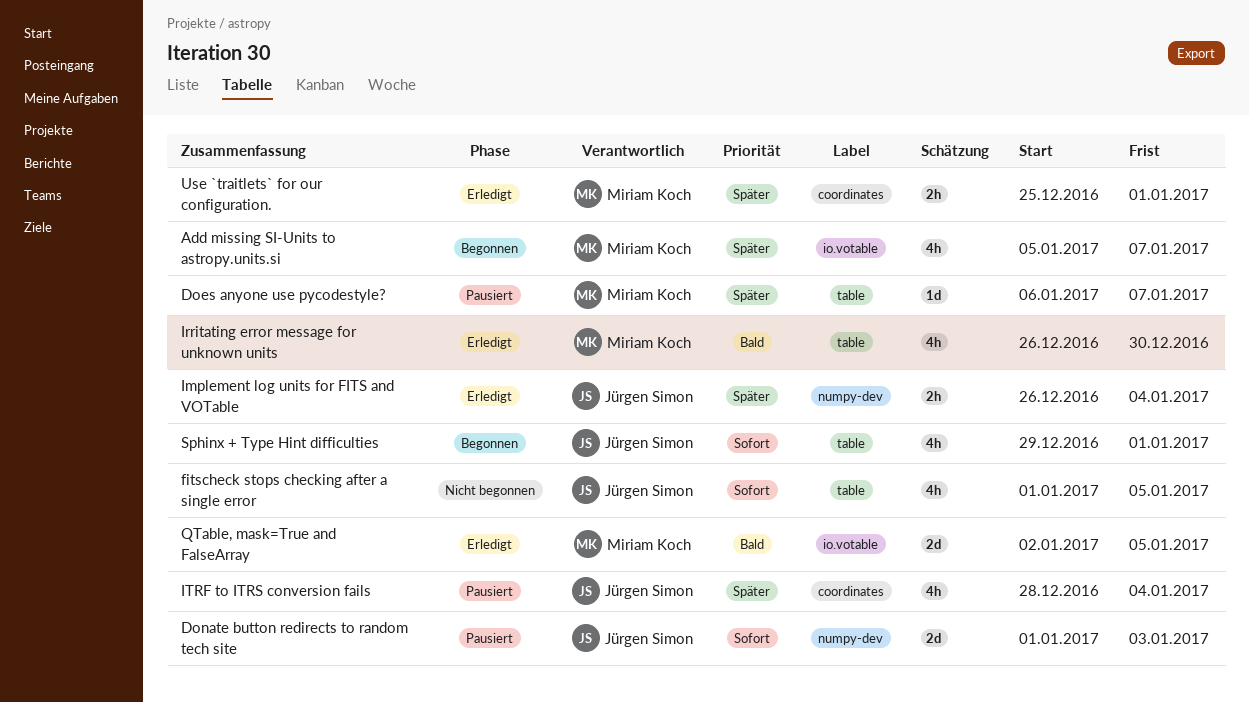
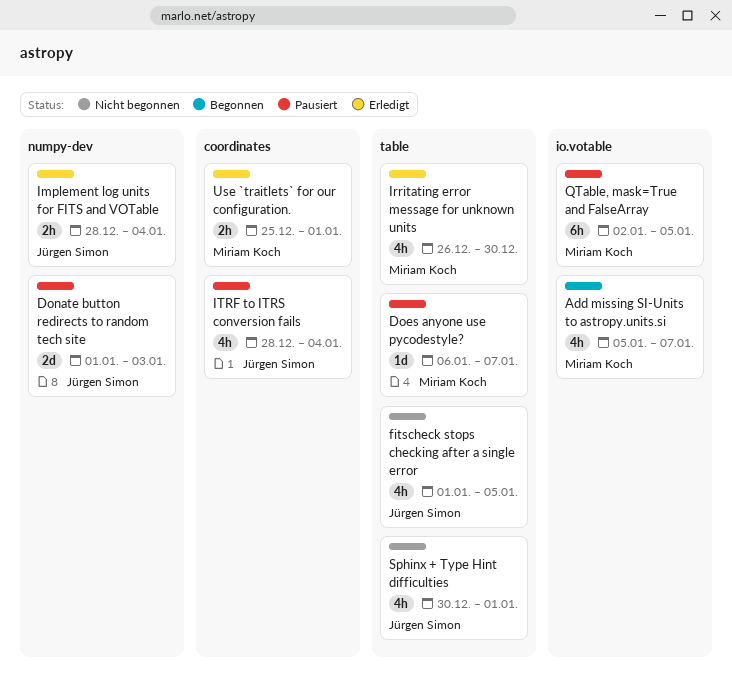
Implement log units for FITS and VOTable, start: Dec 26 -> Dec 28
QTable, mask=True and FalseArray, status: Erledigt -> Pausiert
QTable, mask=True and FalseArray, estimate: 2d -> 6h
Sphinx + Type Hint difficulties, status: Begonnen -> Nicht begonnen
Sphinx + Type Hint difficulties, start: Dec 29 -> Dec 30

